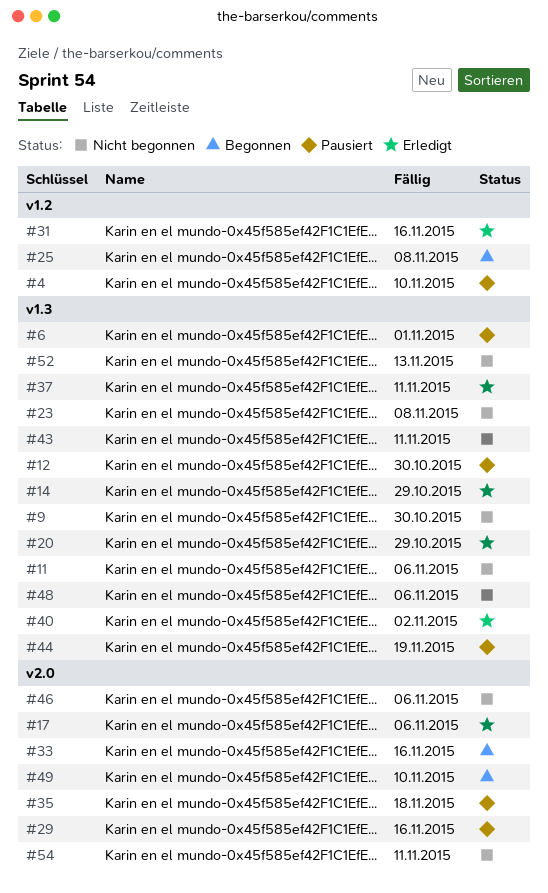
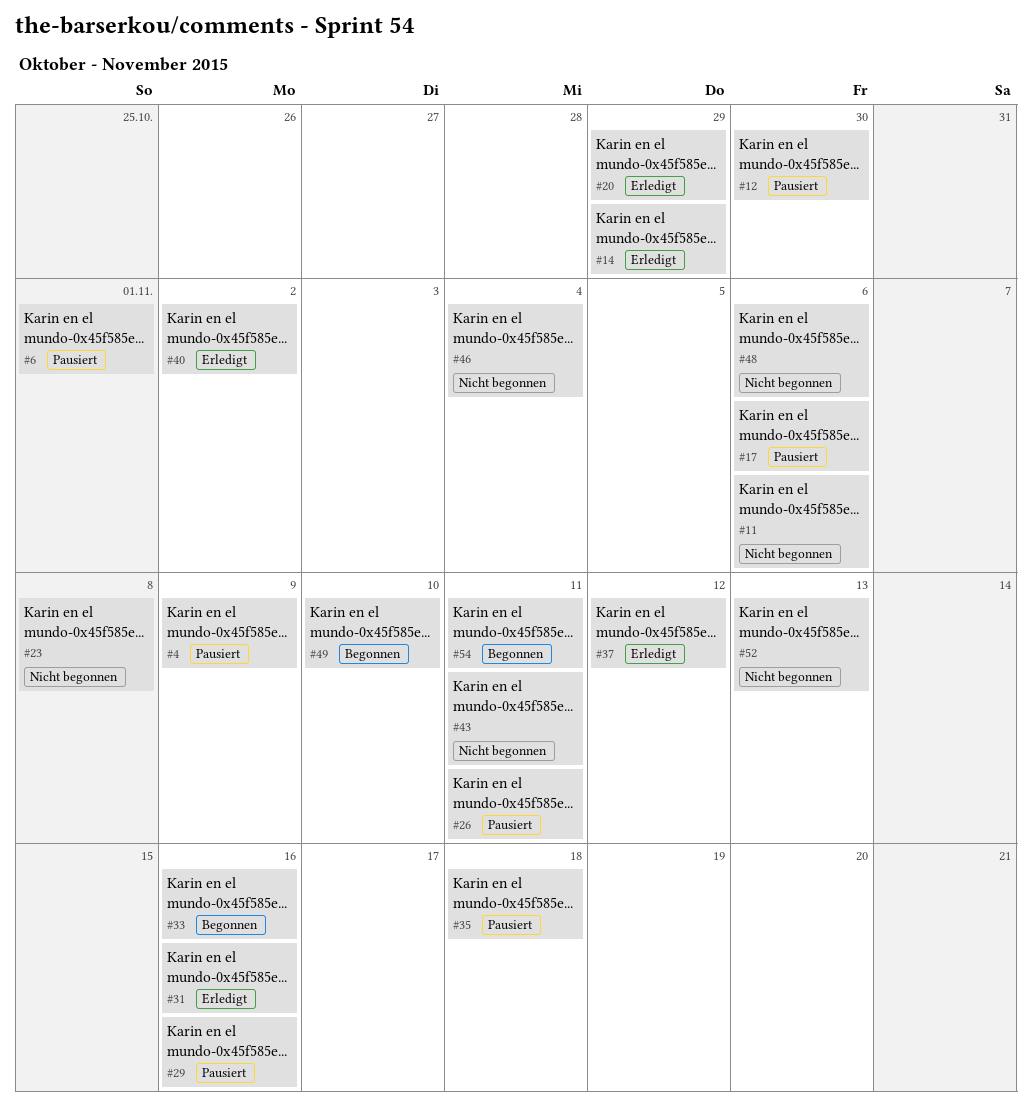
#4, due: Nov 10 -> Nov 9
#9: present -> none
#17, status: Erledigt -> Pausiert
#25: present -> none
#26: none -> present
#37, due: Nov 11 -> Nov 12
#44: present -> none
#46, due: Nov 6 -> Nov 4
#54, status: Nicht begonnen -> Begonnen

